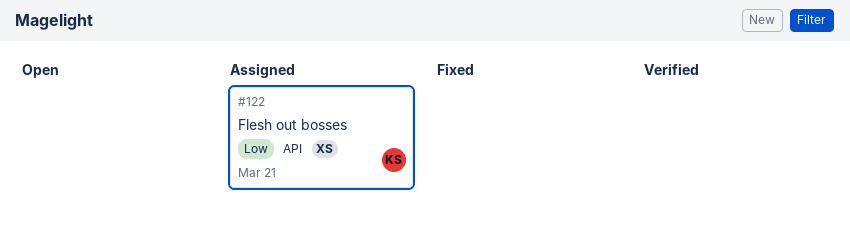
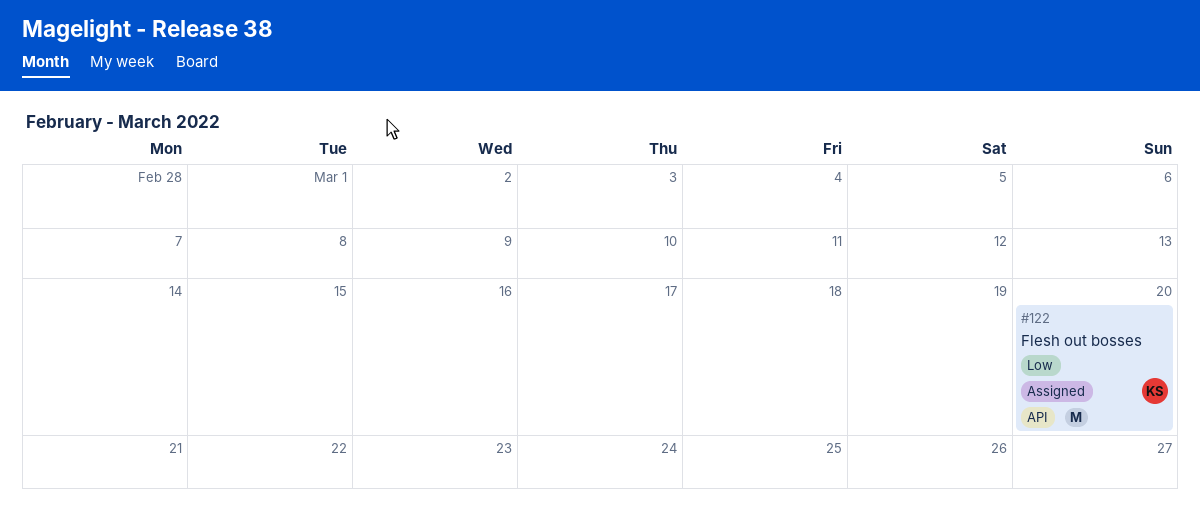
#122, estimate: XS -> M
#122, due: Mar 21 -> Mar 20

